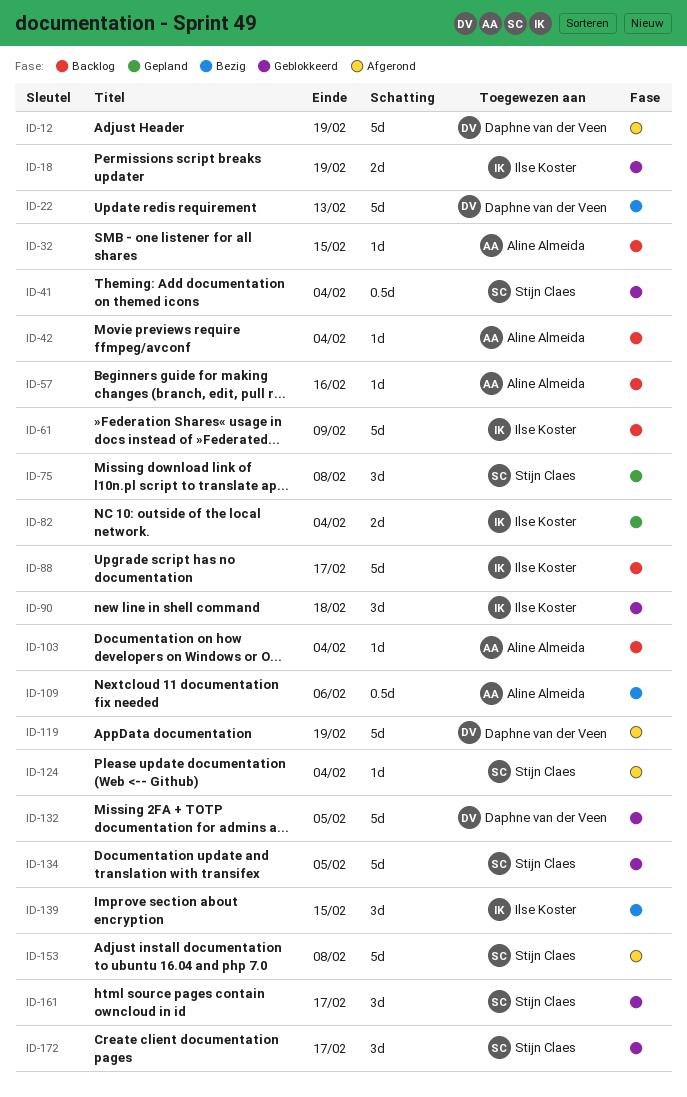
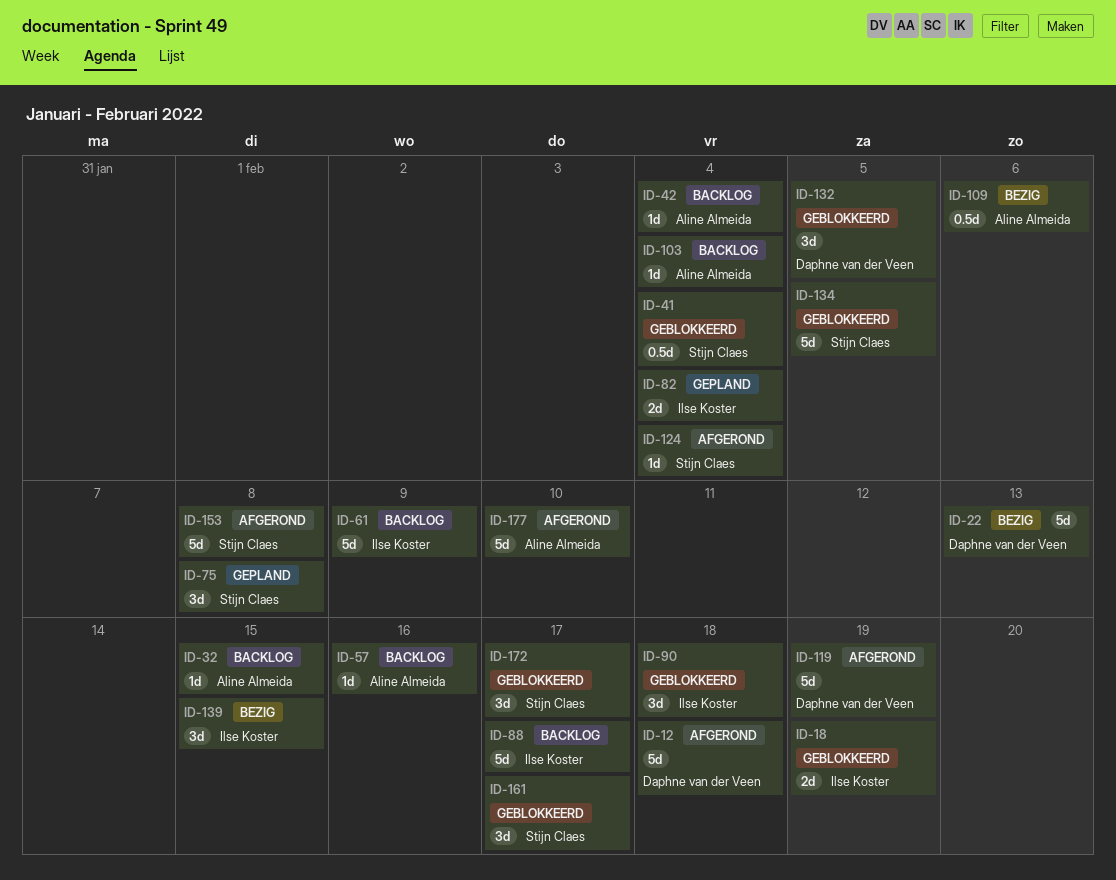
ID-12, due: Feb 19 -> Feb 18
ID-132, estimate: 5d -> 3d
ID-177: none -> present

